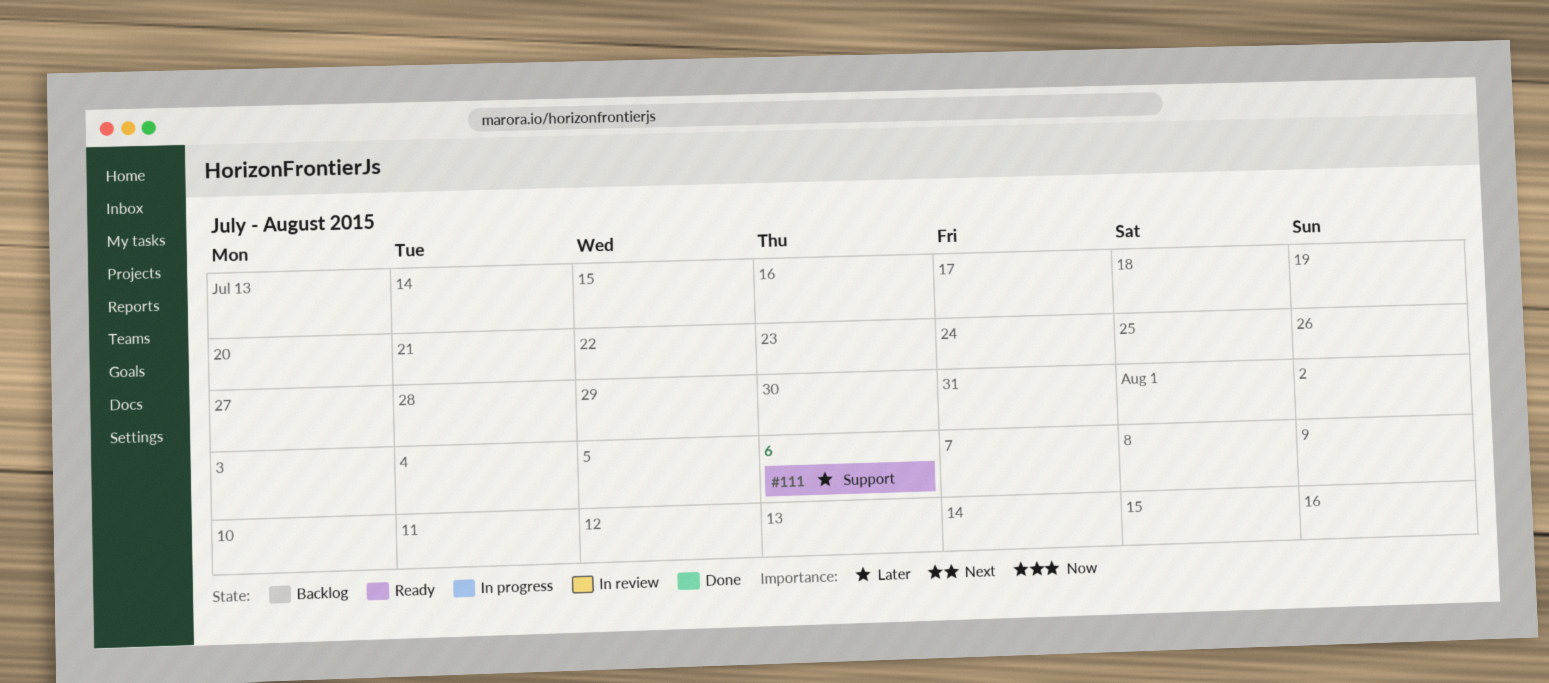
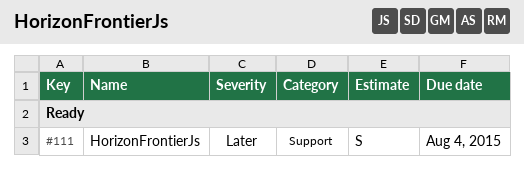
#111, due: Aug 6 -> Aug 4

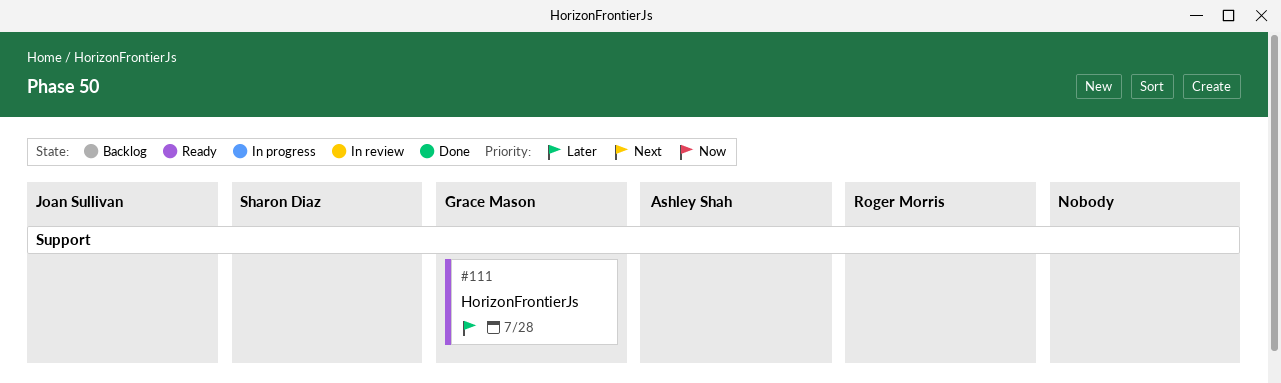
#111, due: Aug 4 -> Jul 28

